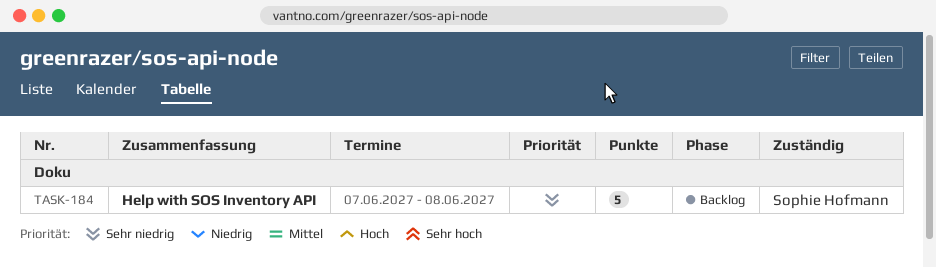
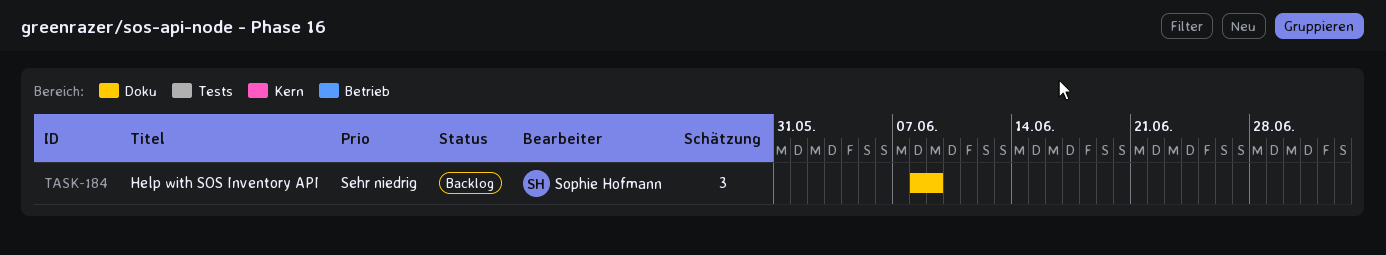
TASK-184, estimate: 5 -> 3
TASK-184, start: Jun 7 -> Jun 8
TASK-184, due: Jun 8 -> Jun 9

